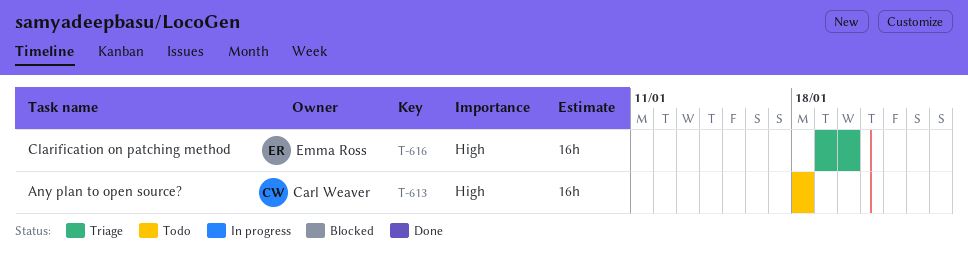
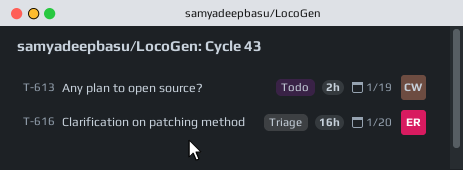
T-613, estimate: 16h -> 2h
T-613, due: Jan 18 -> Jan 19

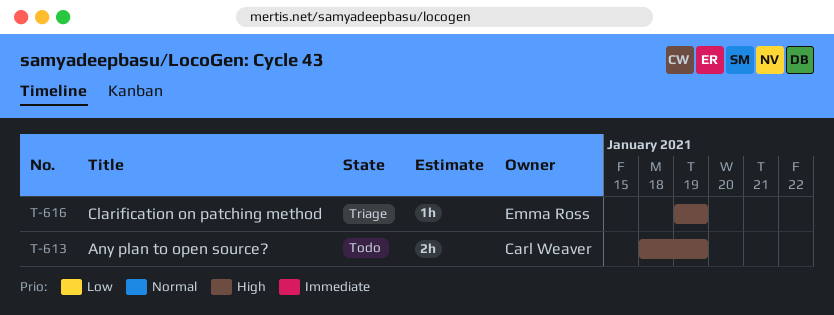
T-616, estimate: 16h -> 1h
T-616, due: Jan 20 -> Jan 19

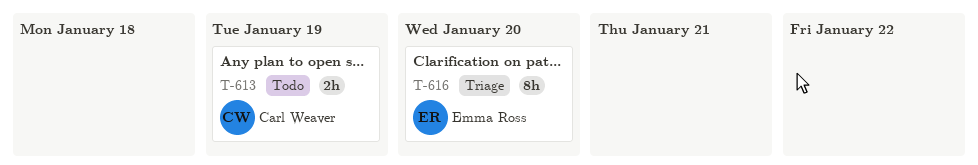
T-616, estimate: 1h -> 8h
T-616, due: Jan 19 -> Jan 20

